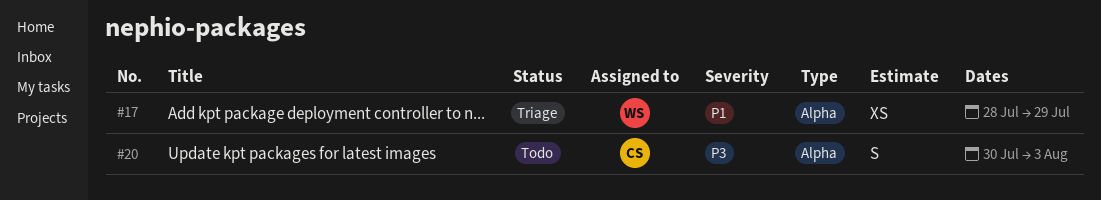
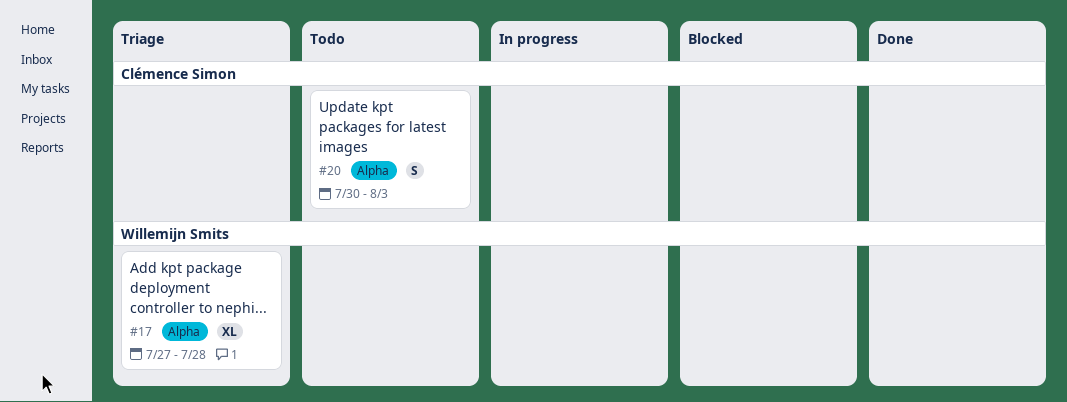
#17, estimate: XS -> XL
#17, start: Jul 28 -> Jul 27
#17, due: Jul 29 -> Jul 28

